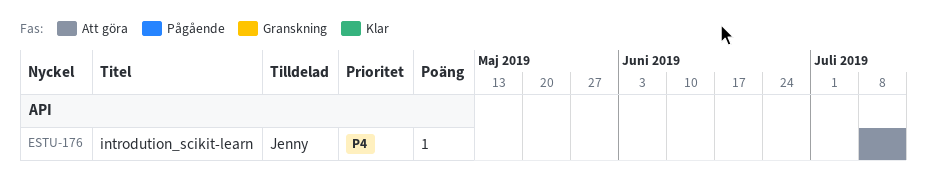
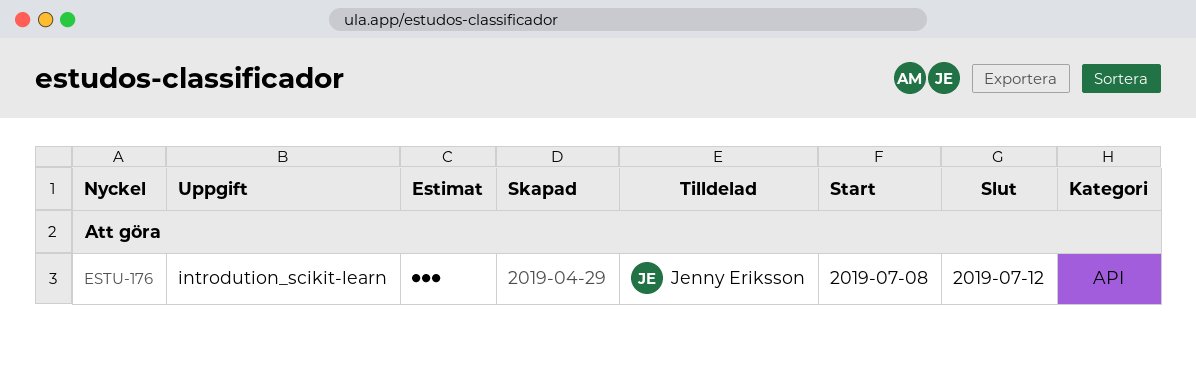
ESTU-176, estimate: 1 -> 3

